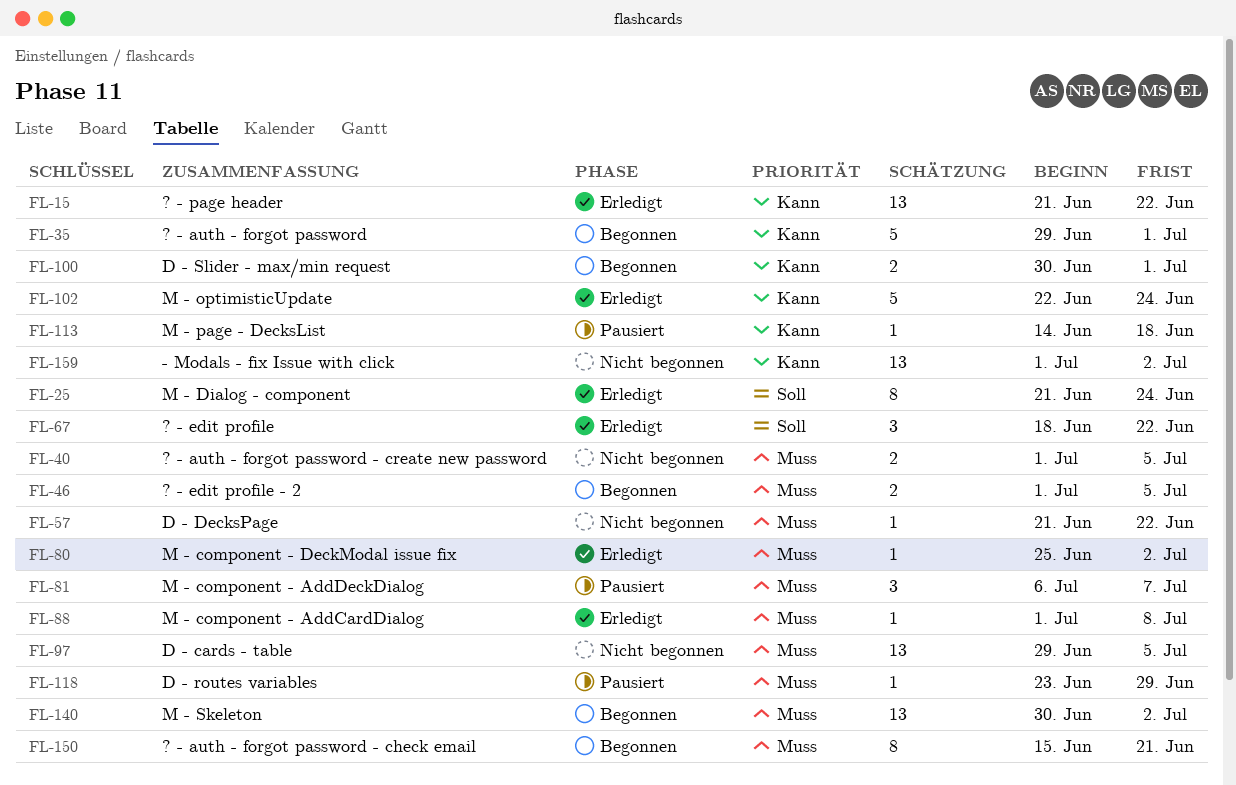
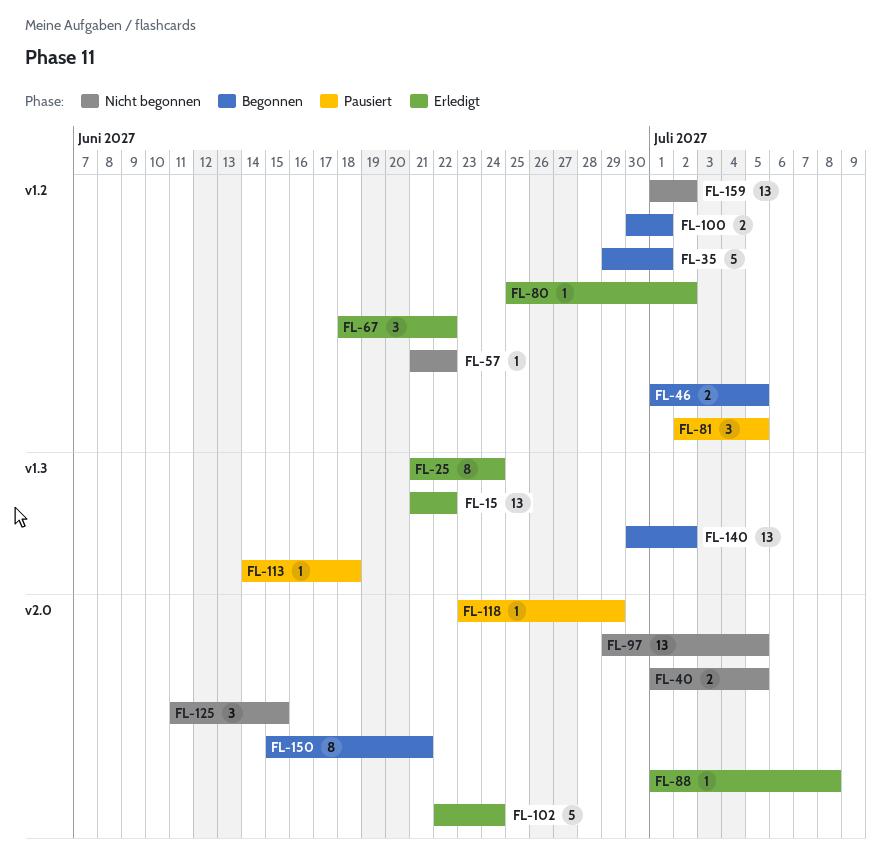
FL-81, start: Jul 6 -> Jul 2
FL-81, due: Jul 7 -> Jul 5
FL-125: none -> present

